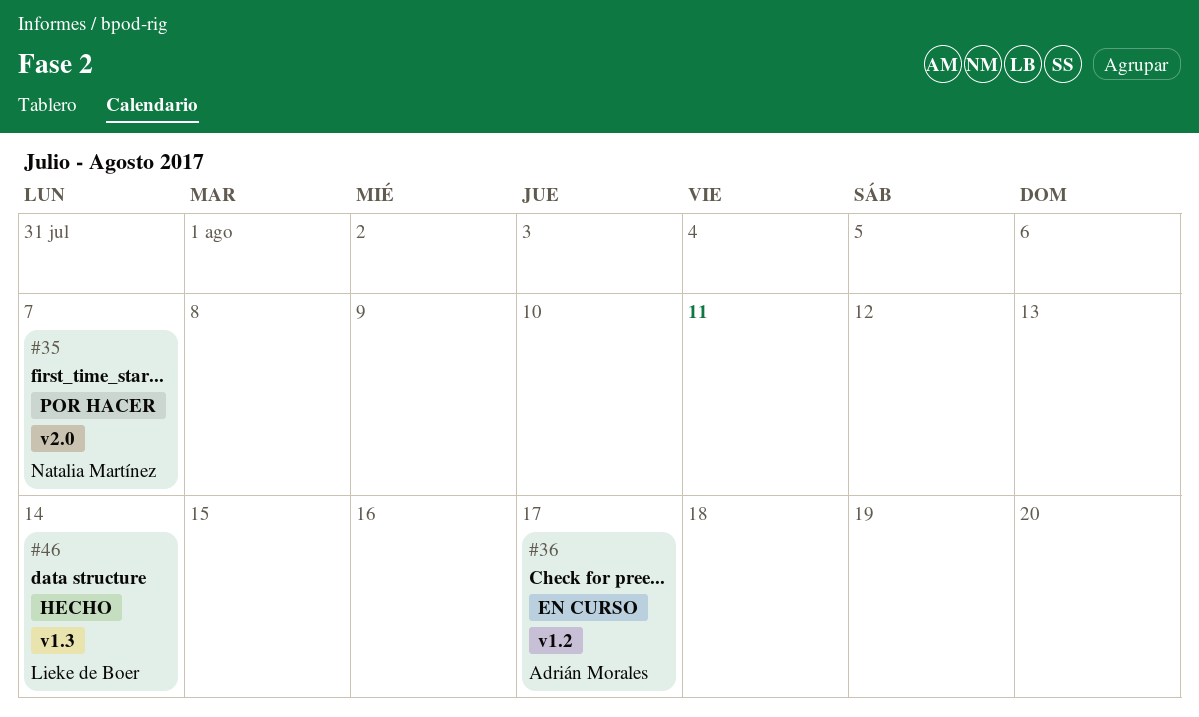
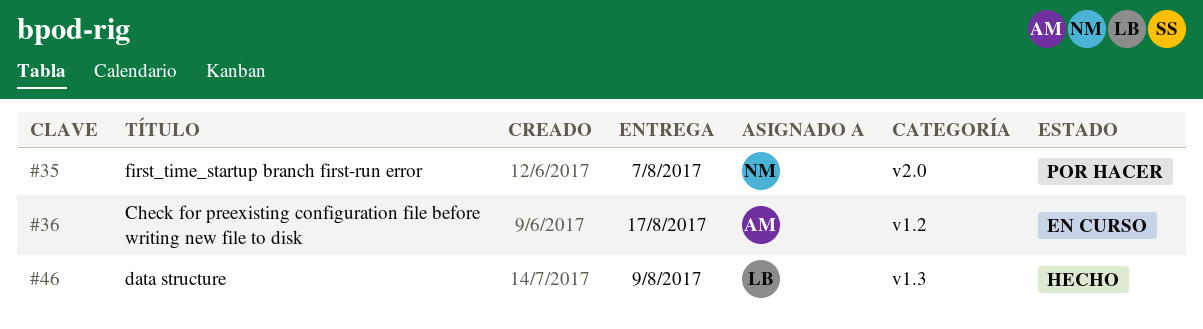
#46, due: Aug 14 -> Aug 9

